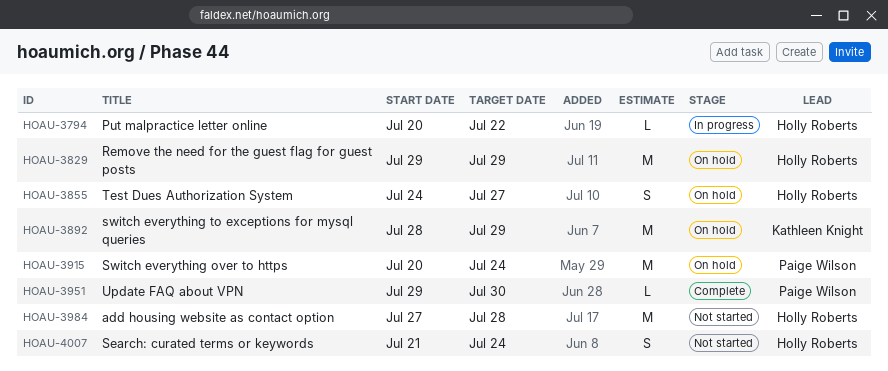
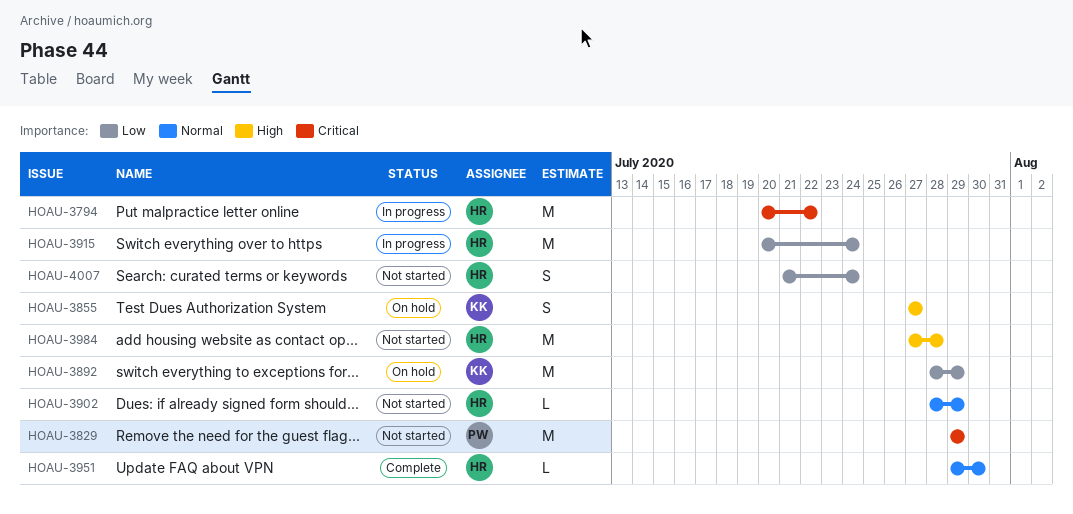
HOAU-3794, estimate: L -> M
HOAU-3829, status: On hold -> Not started
HOAU-3829, owner: Holly Roberts -> Paige Wilson
HOAU-3855, owner: Holly Roberts -> Kathleen Knight
HOAU-3855, start: Jul 24 -> Jul 27
HOAU-3902: none -> present
HOAU-3915, status: On hold -> In progress
HOAU-3915, owner: Paige Wilson -> Holly Roberts
HOAU-3951, owner: Paige Wilson -> Holly Roberts

